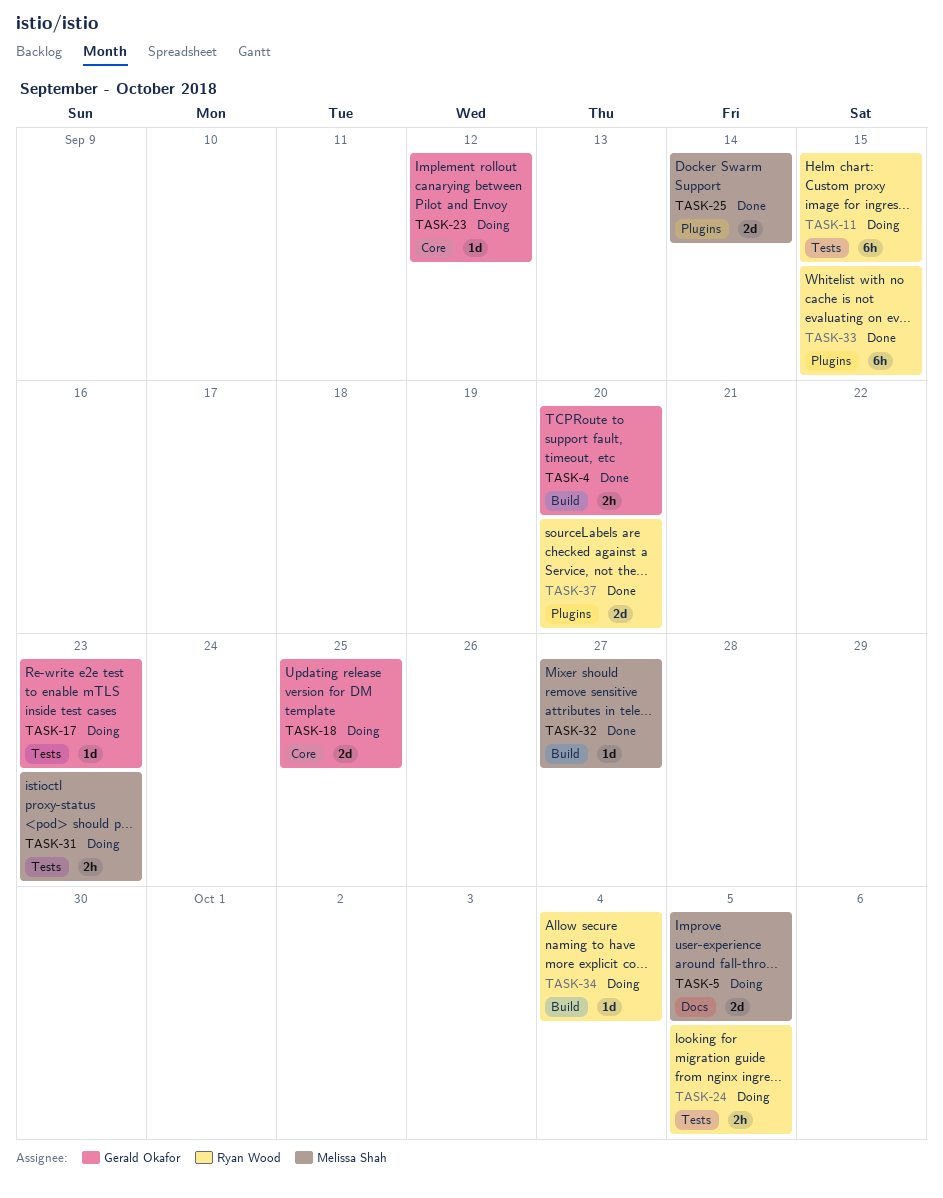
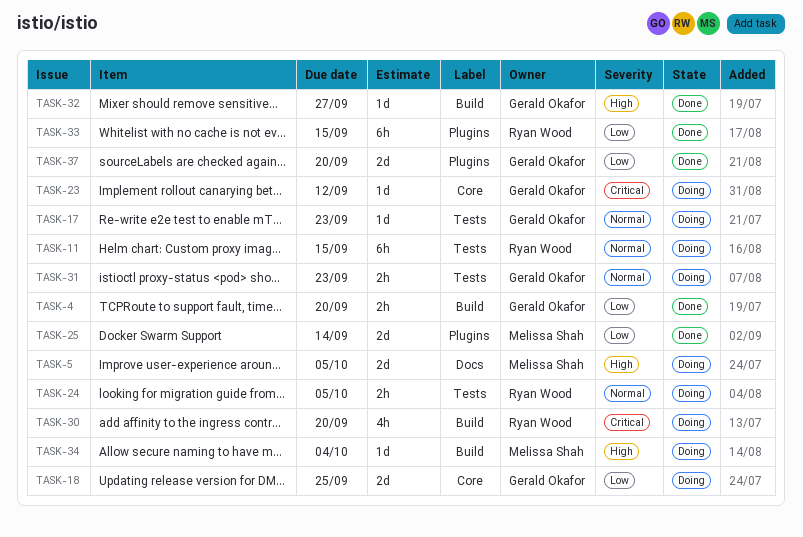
TASK-30: none -> present
TASK-31, owner: Melissa Shah -> Gerald Okafor
TASK-32, owner: Melissa Shah -> Gerald Okafor
TASK-34, owner: Ryan Wood -> Melissa Shah
TASK-37, owner: Ryan Wood -> Gerald Okafor

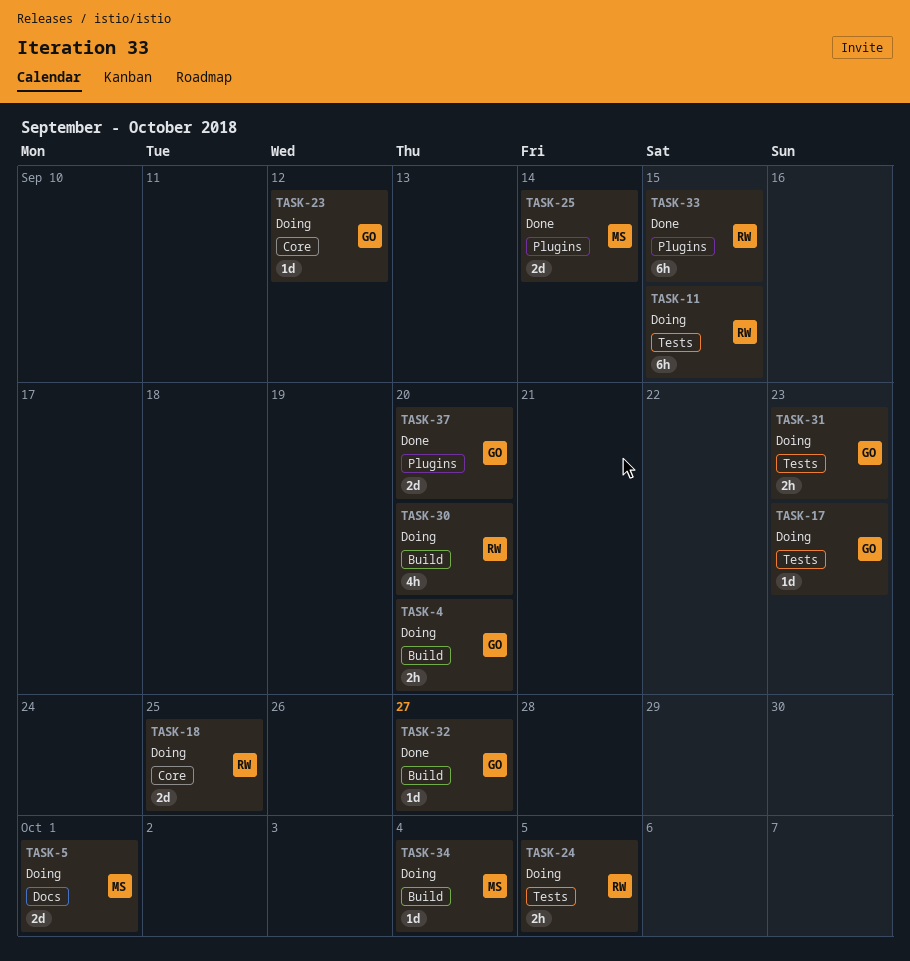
TASK-4, status: Done -> Doing
TASK-5, due: Oct 5 -> Oct 1
TASK-18, owner: Gerald Okafor -> Ryan Wood

